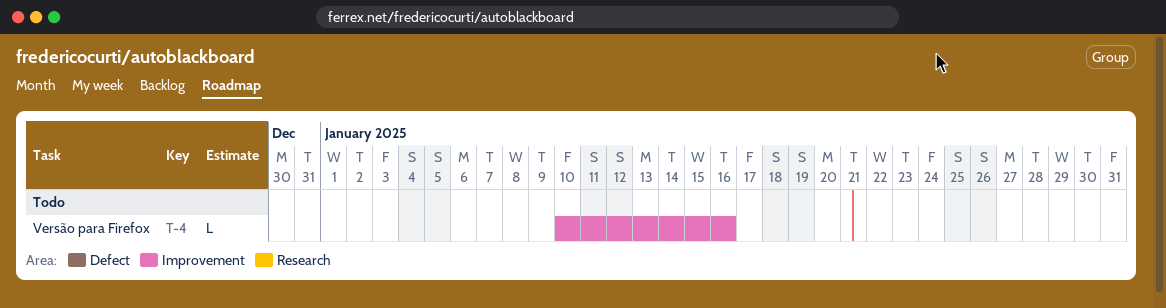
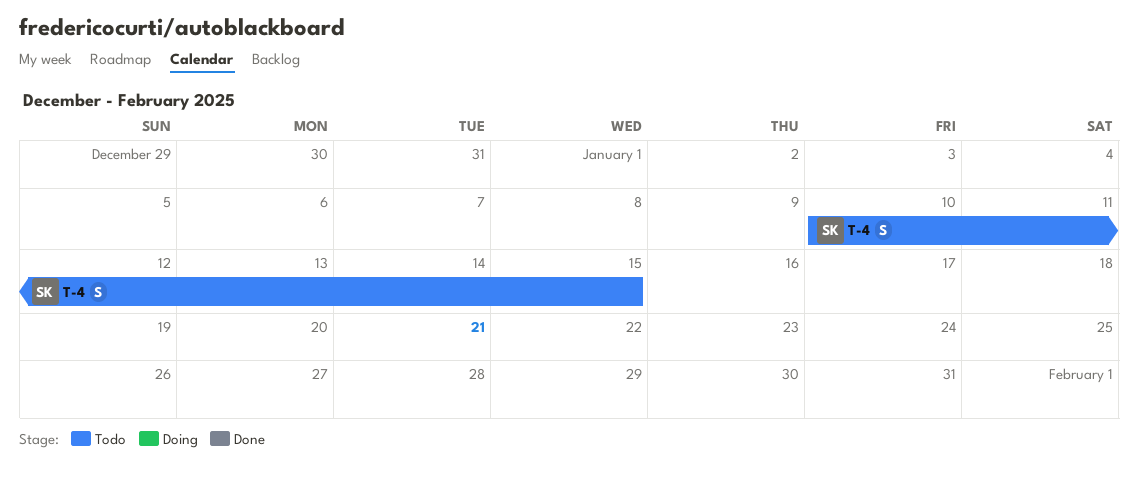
T-4, estimate: L -> S
T-4, due: Jan 16 -> Jan 15

